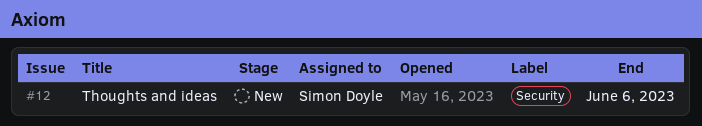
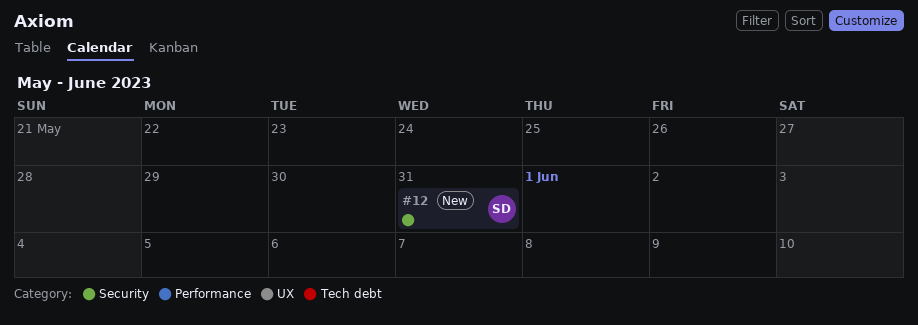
#12, due: Jun 6 -> May 31

